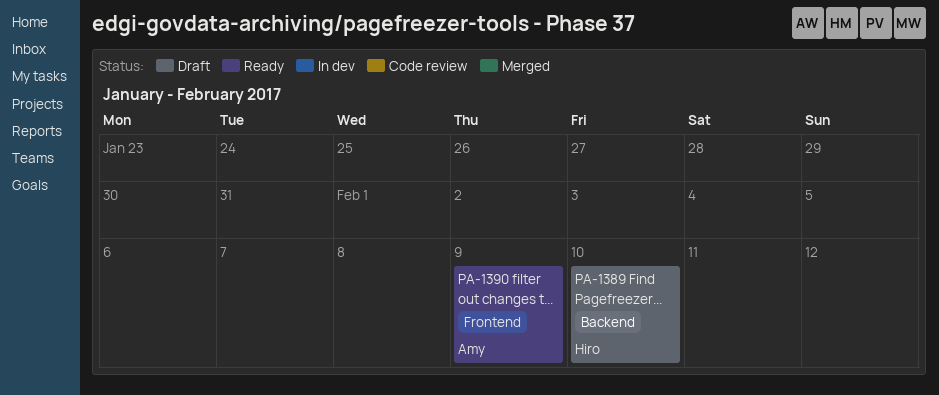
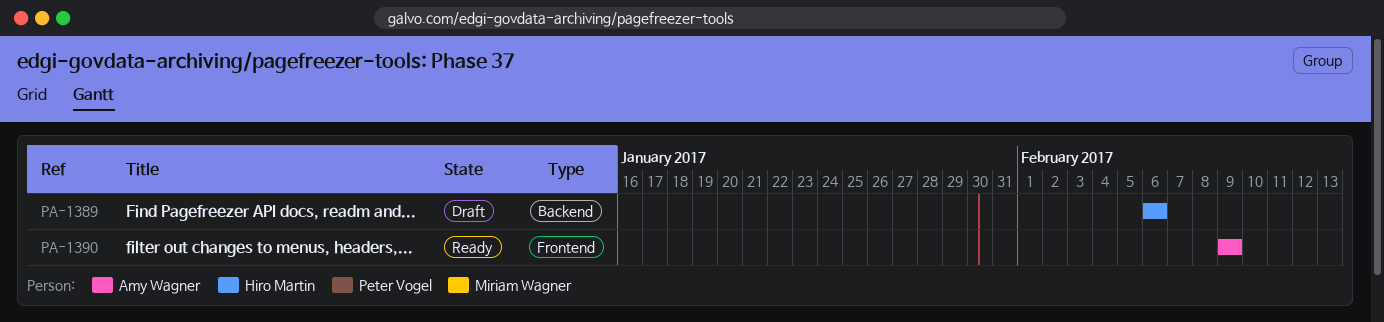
PA-1389, due: Feb 10 -> Feb 6

